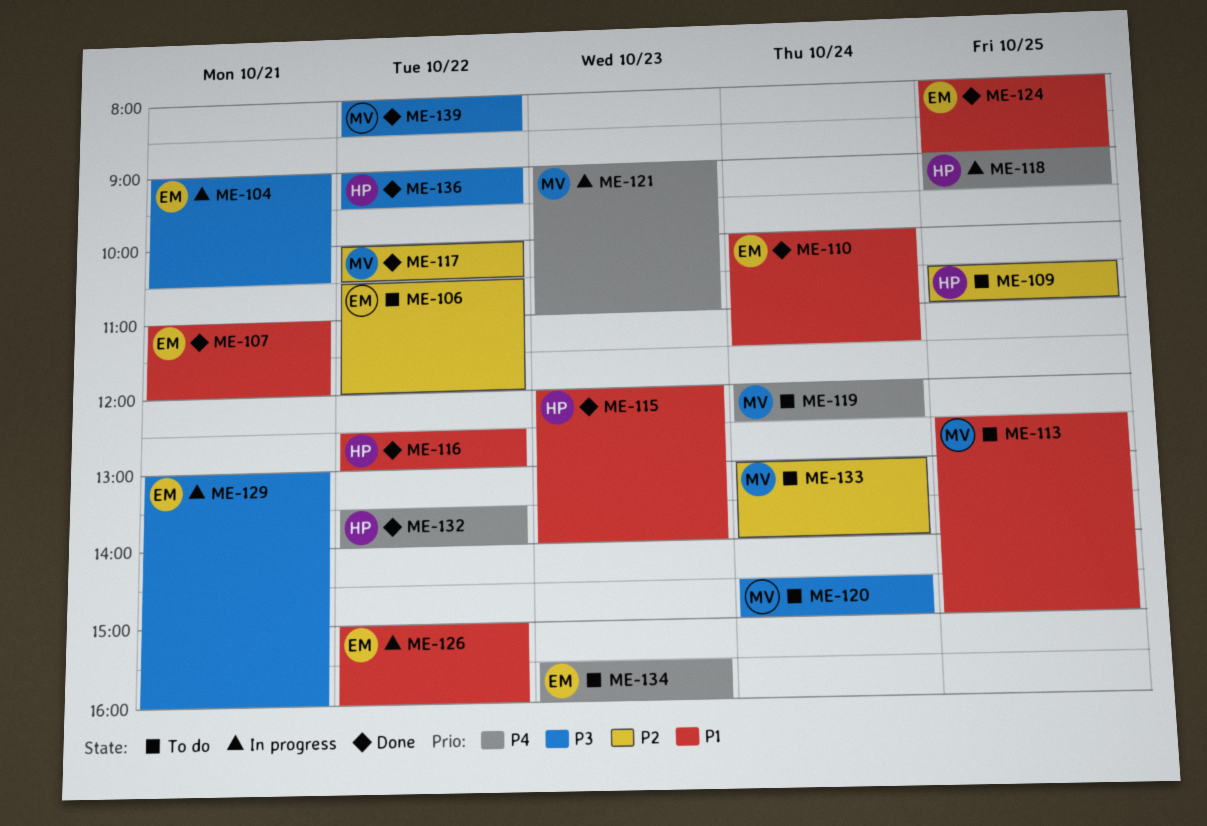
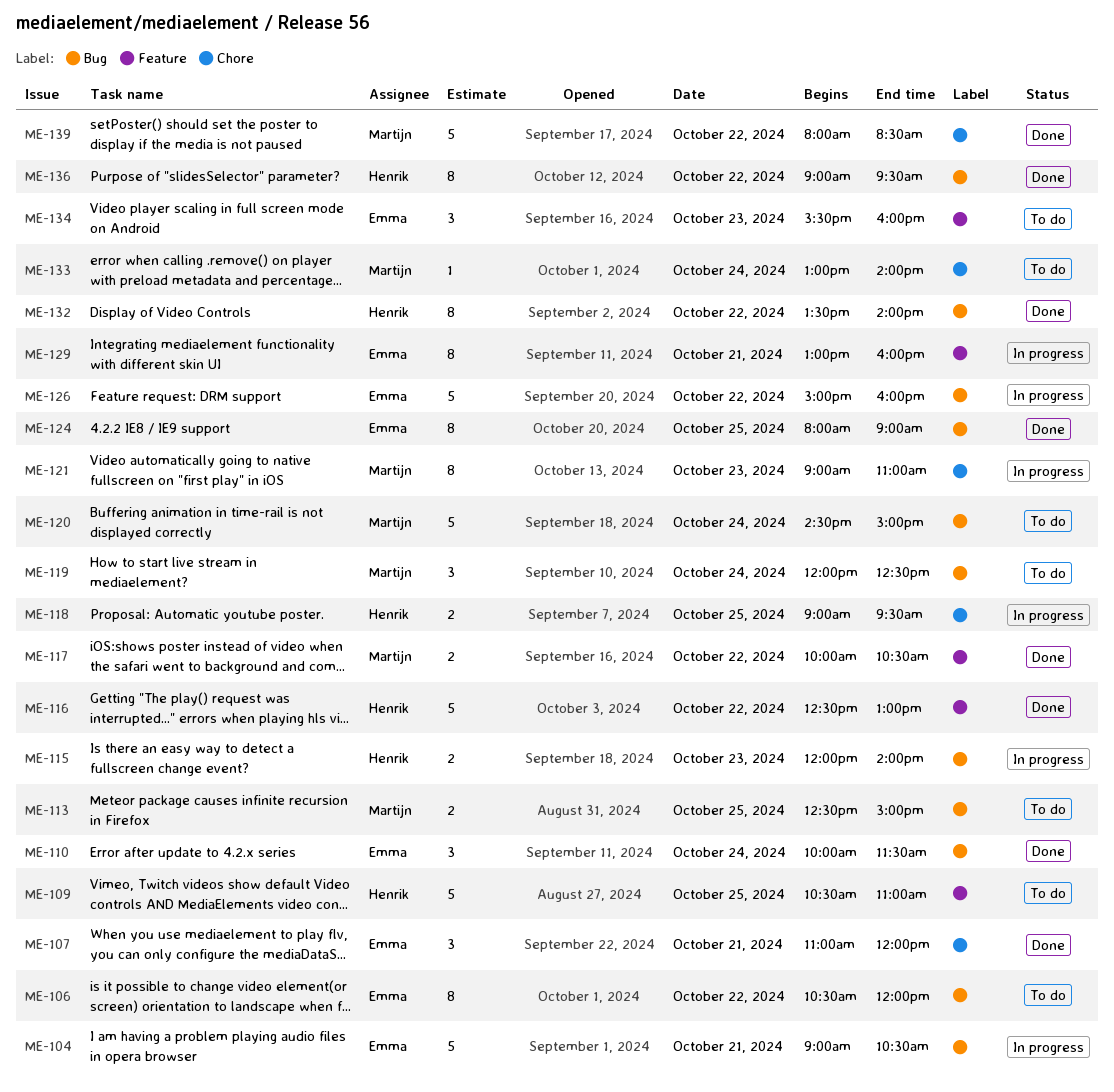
ME-115, status: Done -> In progress

